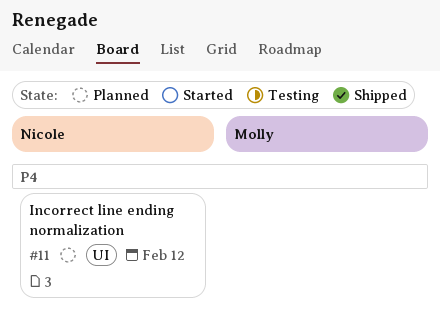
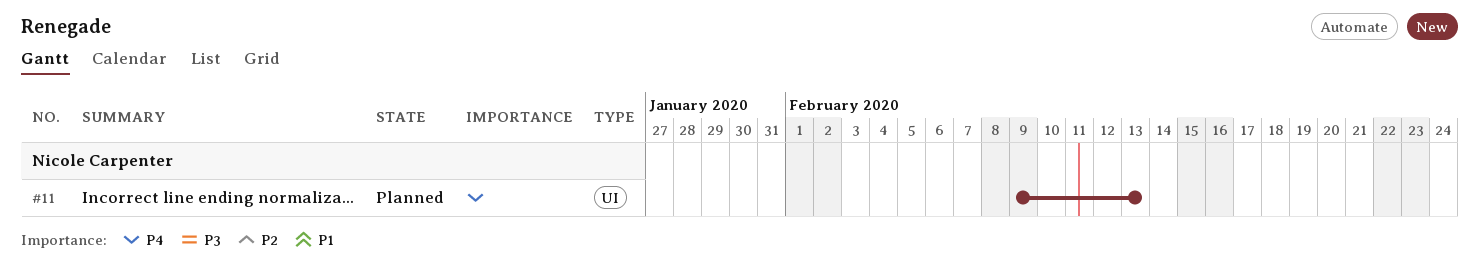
#11, due: Feb 12 -> Feb 13

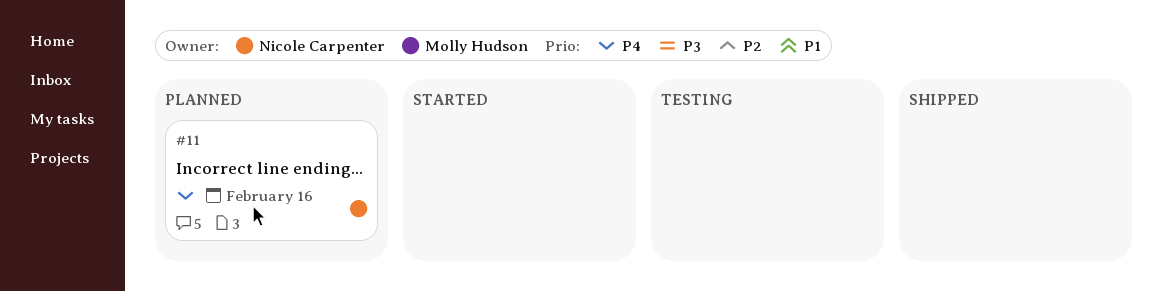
#11, due: Feb 13 -> Feb 16

